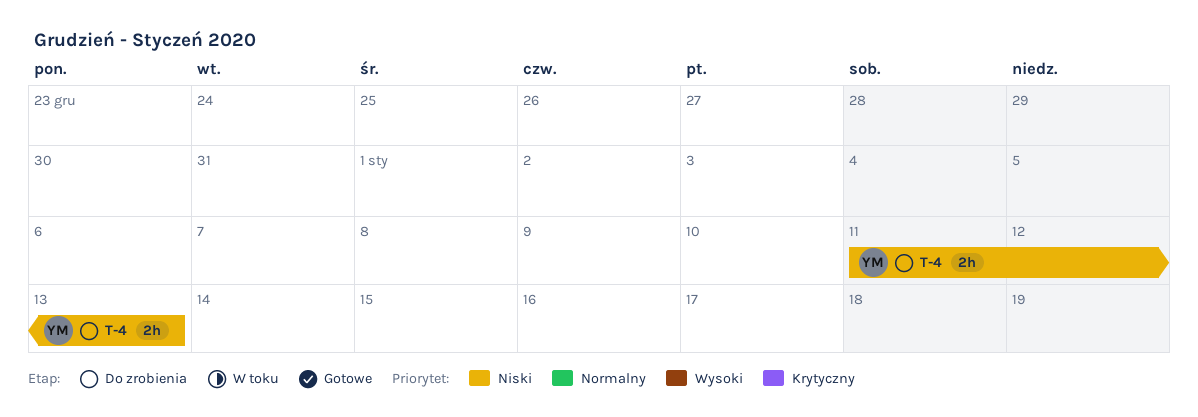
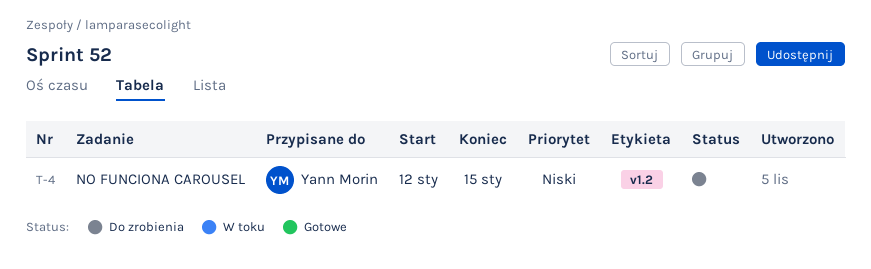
T-4, start: Jan 11 -> Jan 12
T-4, due: Jan 13 -> Jan 15

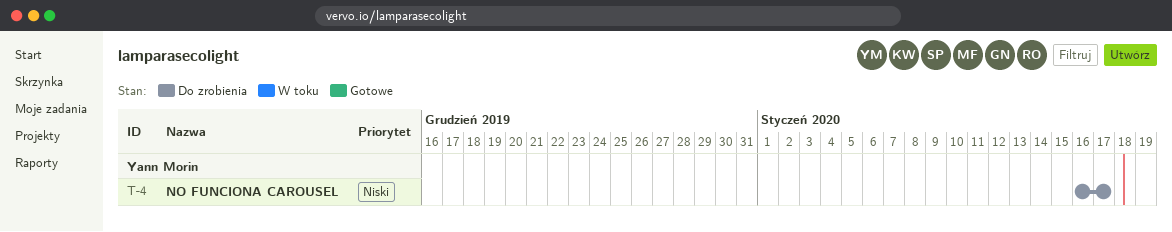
T-4, start: Jan 12 -> Jan 16
T-4, due: Jan 15 -> Jan 17

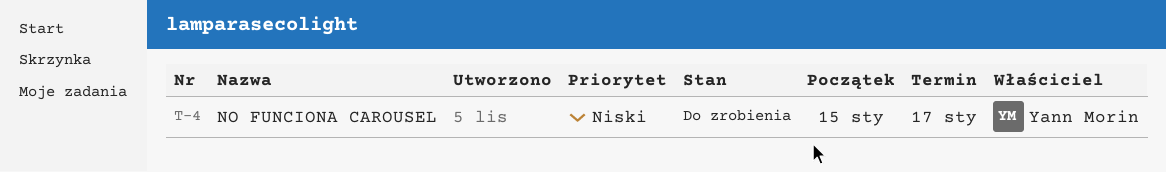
T-4, start: Jan 16 -> Jan 15

